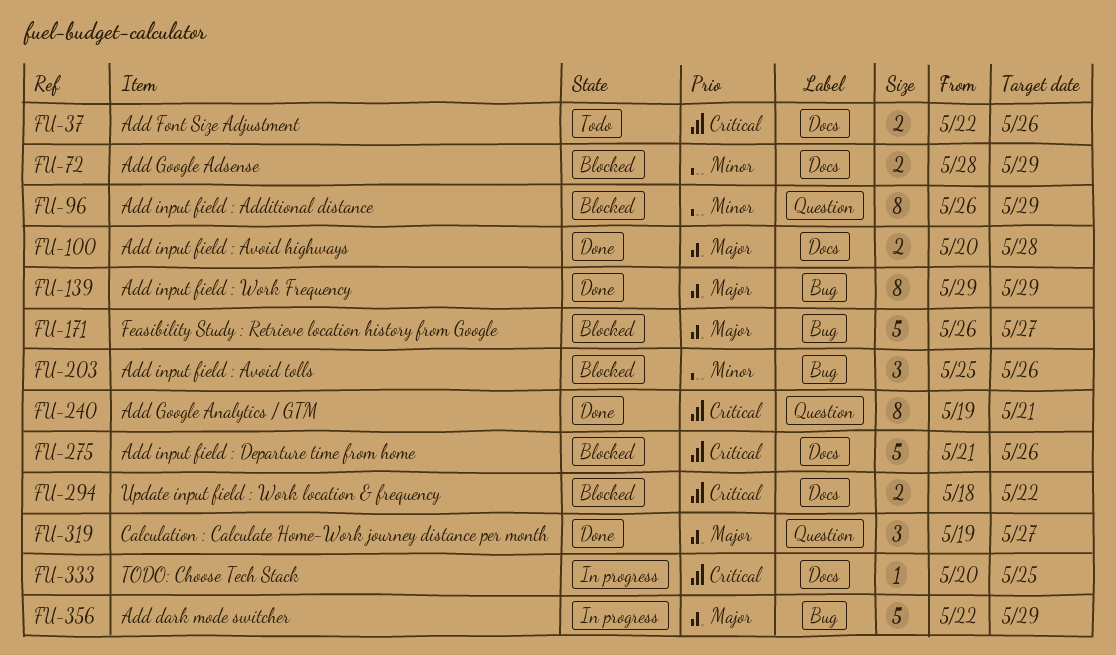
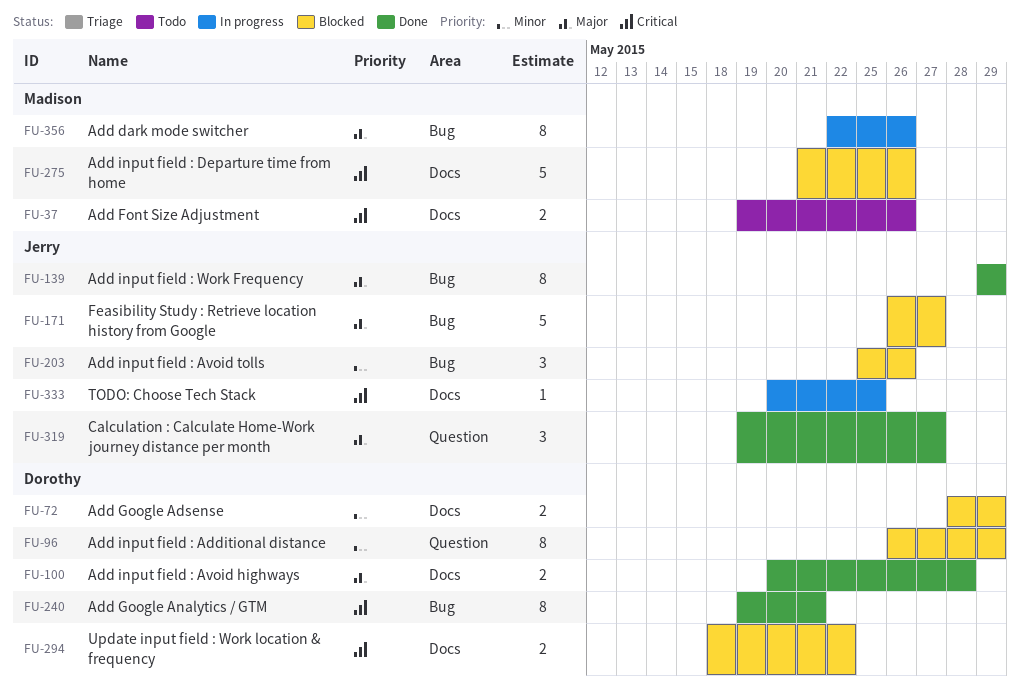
FU-37, start: May 22 -> May 19
FU-240, label: Question -> Bug
FU-356, estimate: 5 -> 8
FU-356, due: May 29 -> May 26

